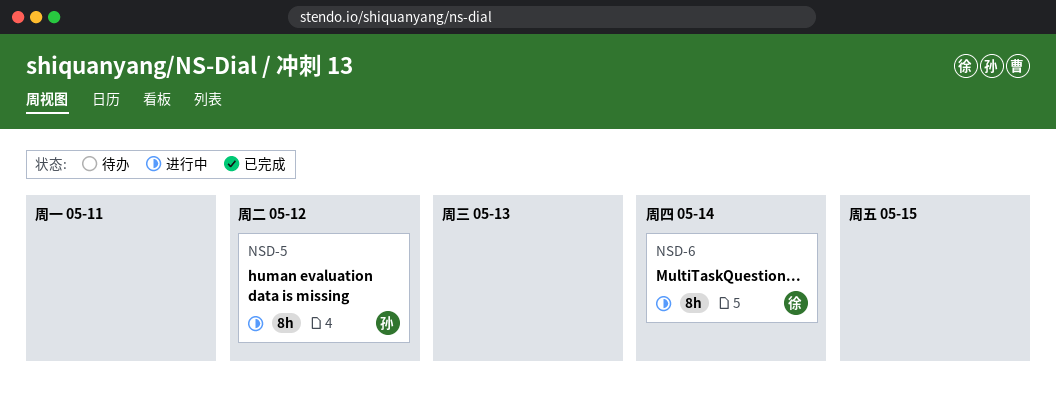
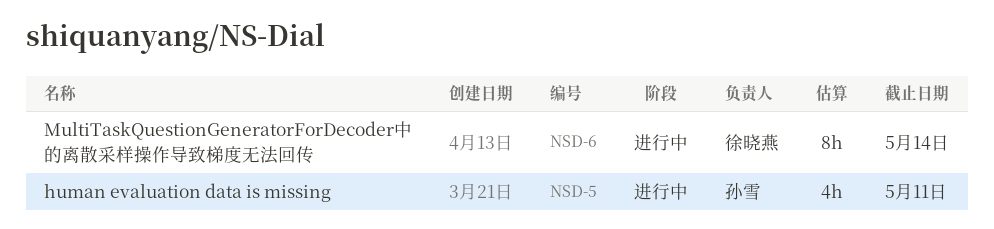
NSD-5, estimate: 8h -> 4h
NSD-5, due: May 12 -> May 11

